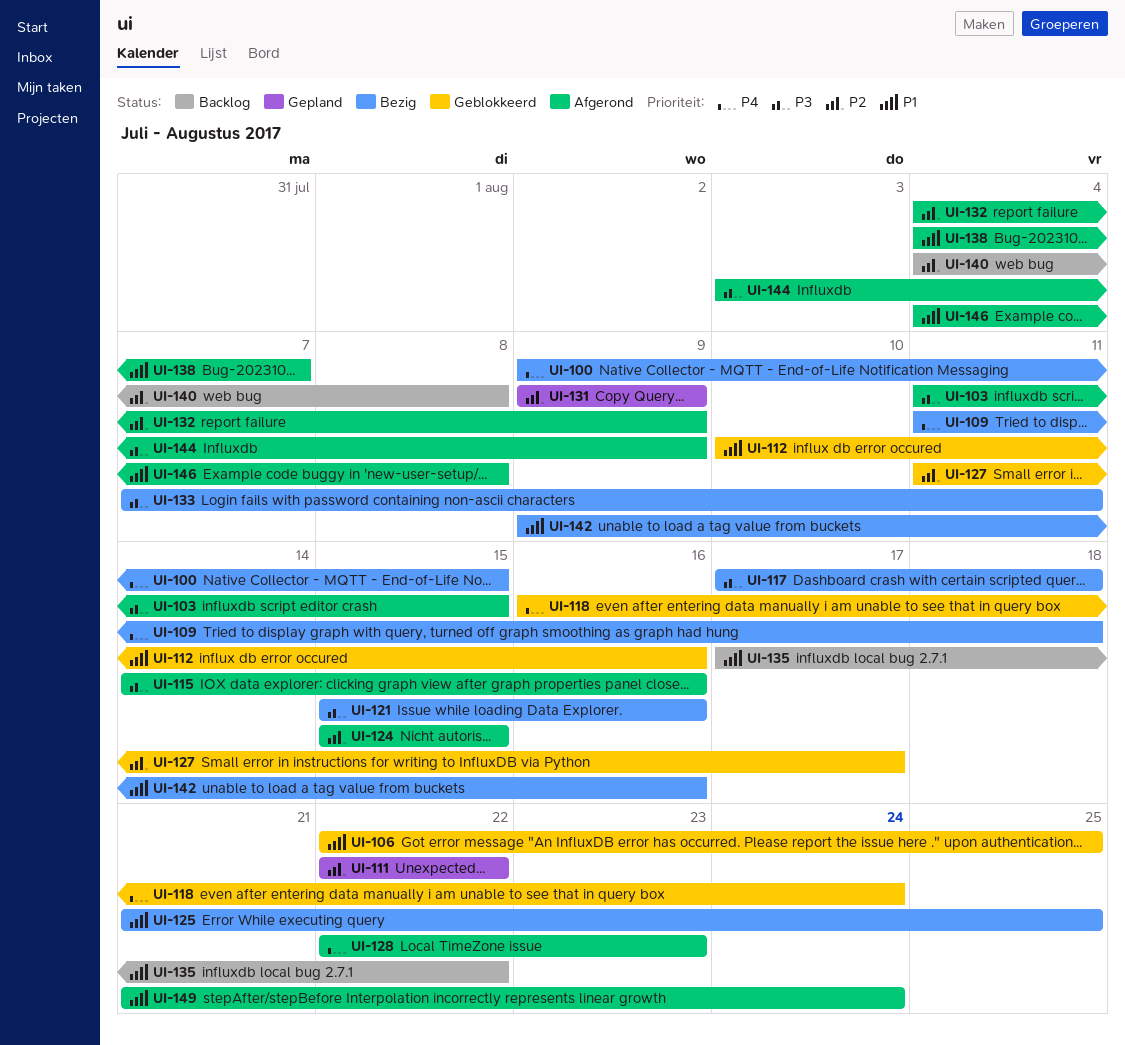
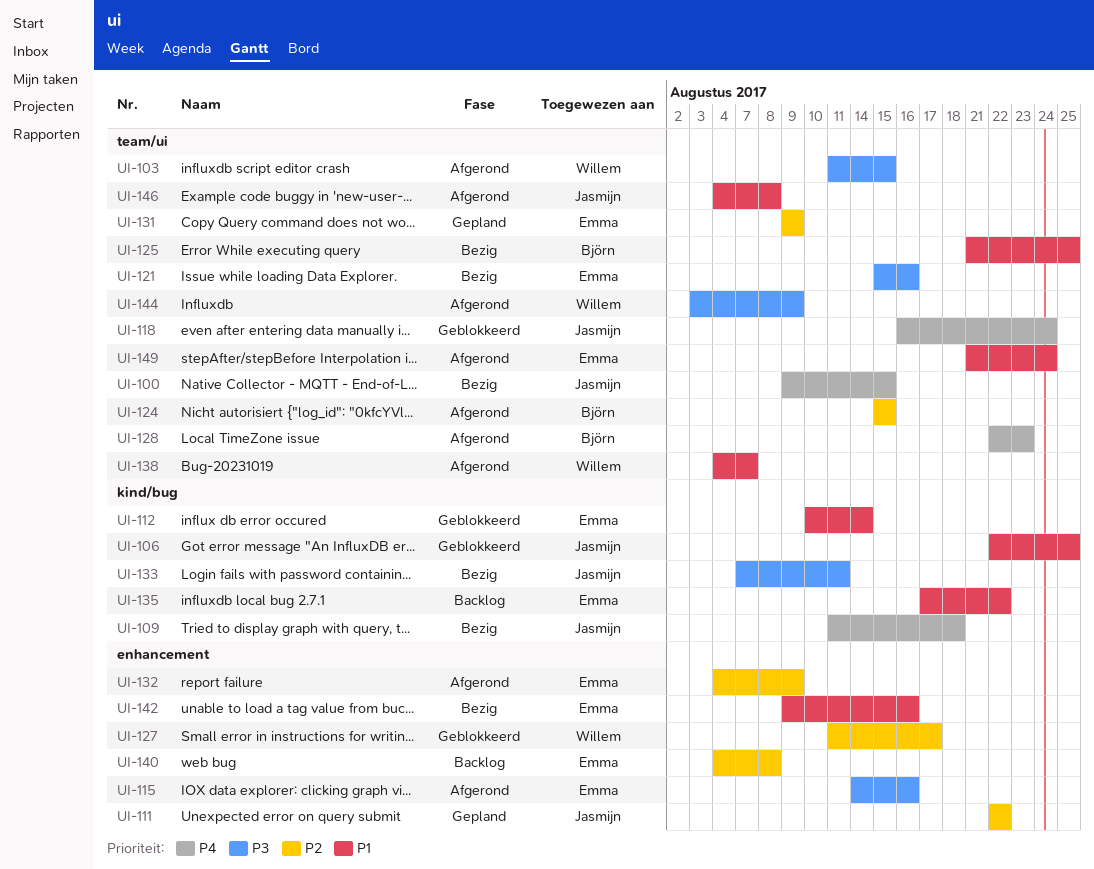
UI-112, due: Aug 16 -> Aug 14
UI-117: present -> none

